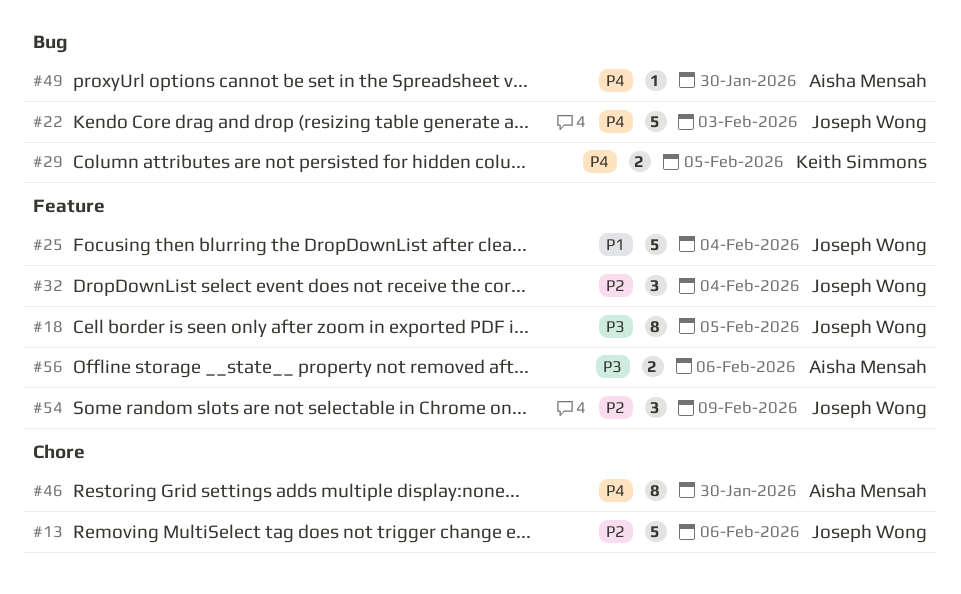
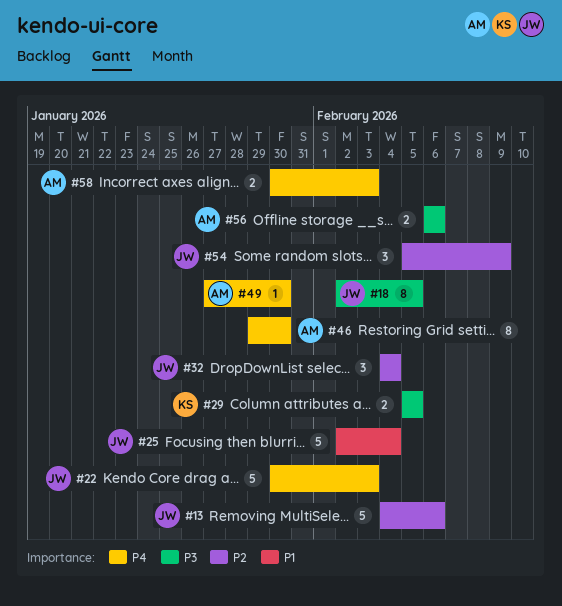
#29, priority: P4 -> P3
#58: none -> present

